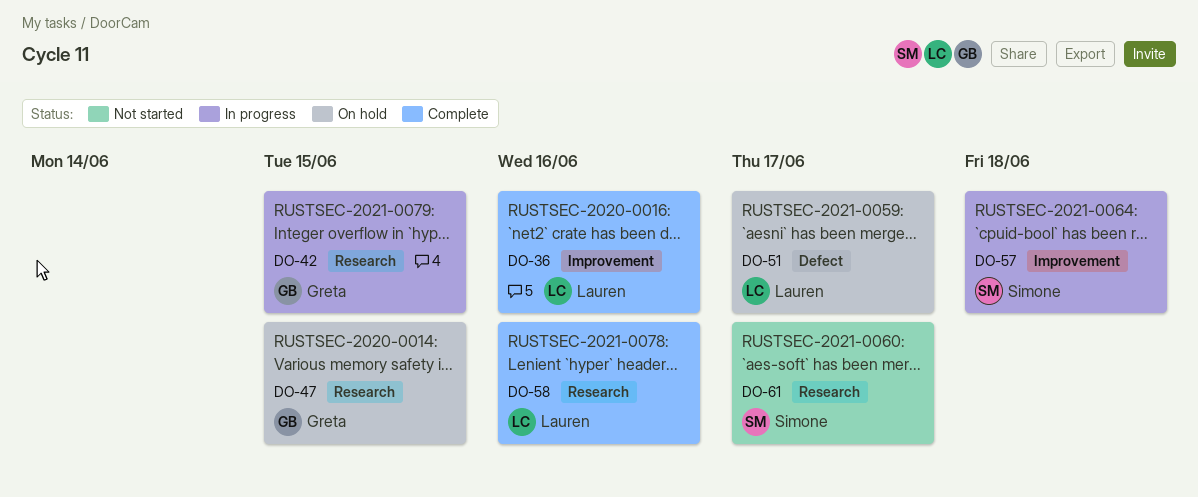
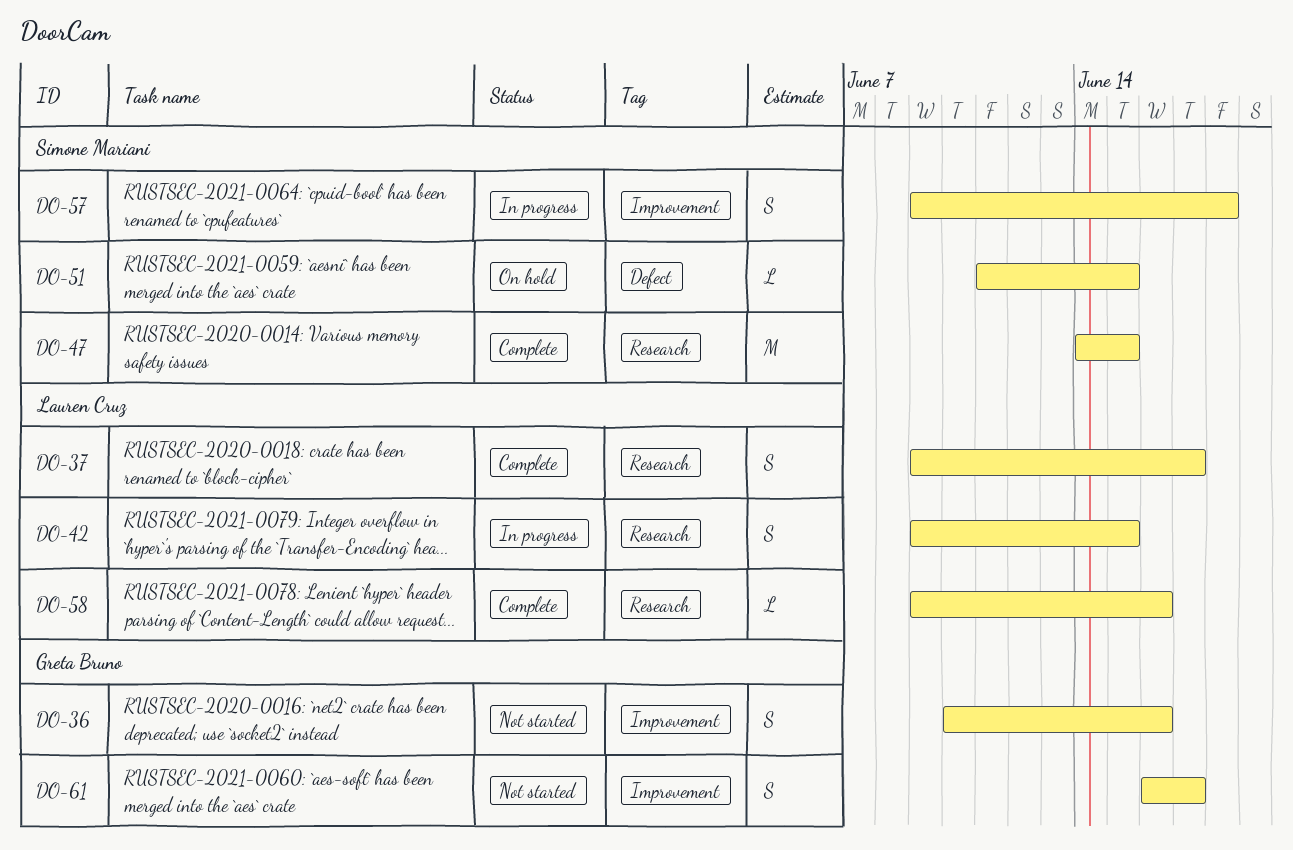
DO-36, status: Complete -> Not started
DO-36, owner: Lauren Cruz -> Greta Bruno
DO-37: none -> present
DO-42, owner: Greta Bruno -> Lauren Cruz
DO-47, status: On hold -> Complete
DO-47, owner: Greta Bruno -> Simone Mariani
DO-51, owner: Lauren Cruz -> Simone Mariani
DO-51, due: Jun 17 -> Jun 15
DO-61, owner: Simone Mariani -> Greta Bruno
DO-61, label: Research -> Improvement

